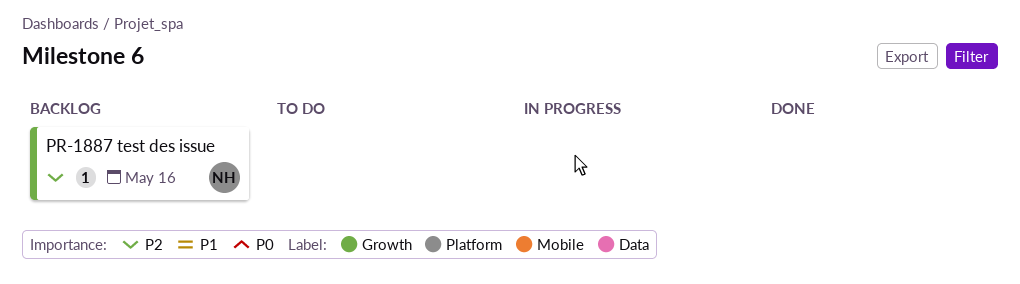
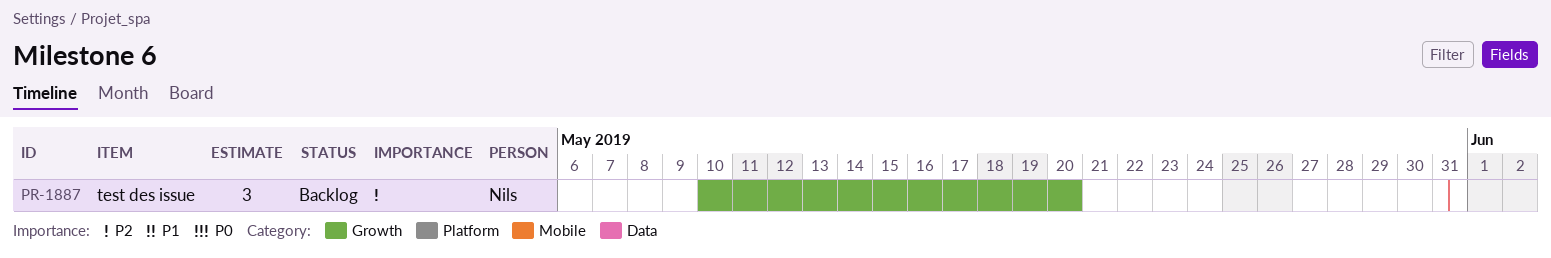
PR-1887, estimate: 1 -> 3
PR-1887, due: May 16 -> May 20

